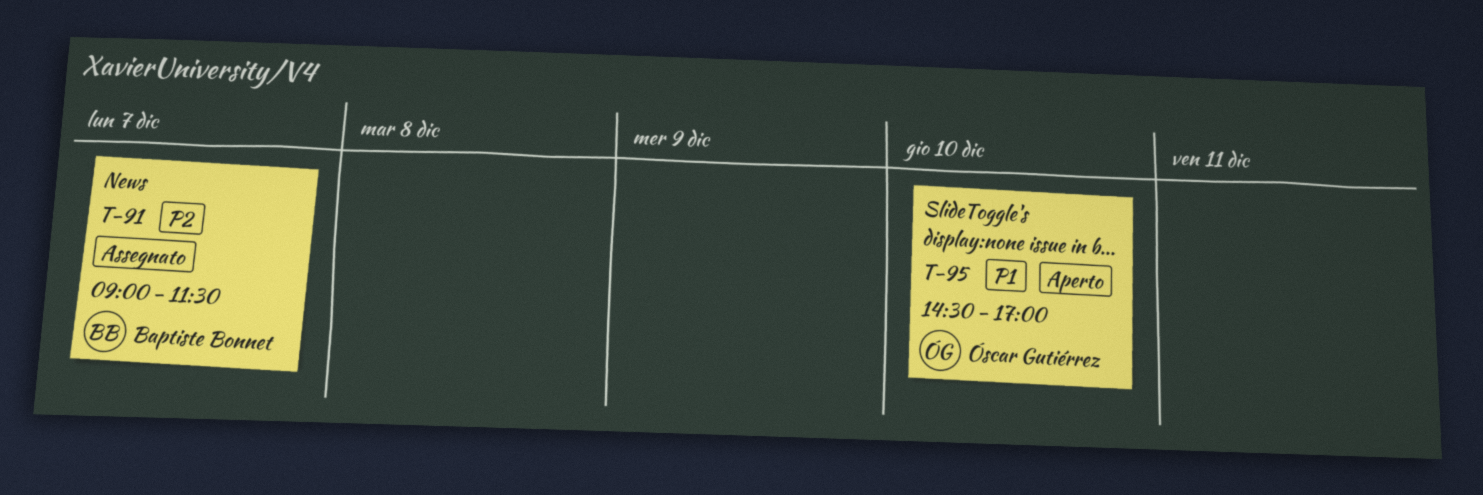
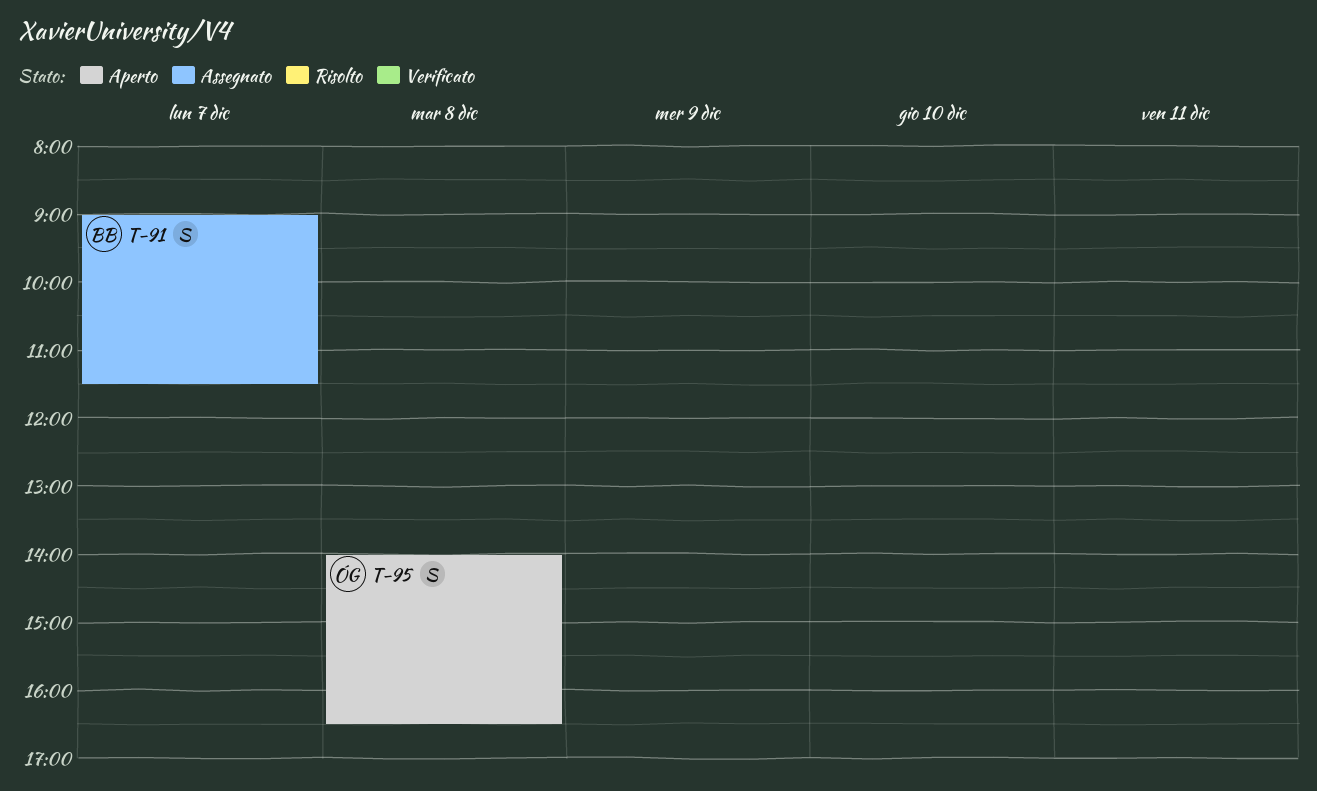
T-95, day: Dec 10 -> Dec 8
T-95, begins: 14:30 -> 14:00
T-95, ends: 17:00 -> 16:30

